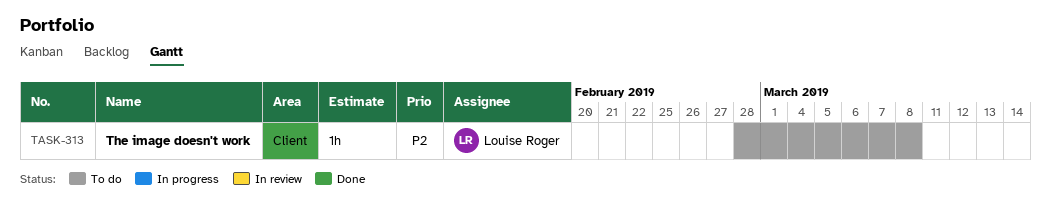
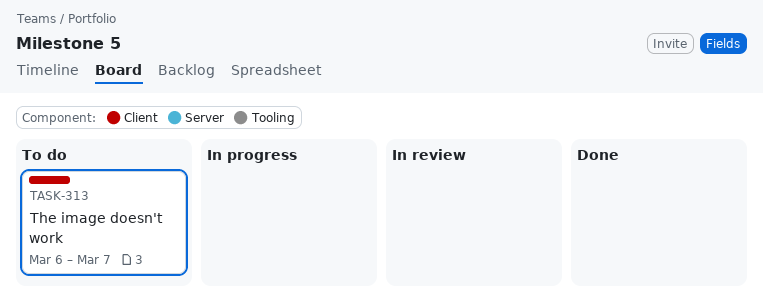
TASK-313, start: Feb 28 -> Mar 6
TASK-313, due: Mar 8 -> Mar 7

